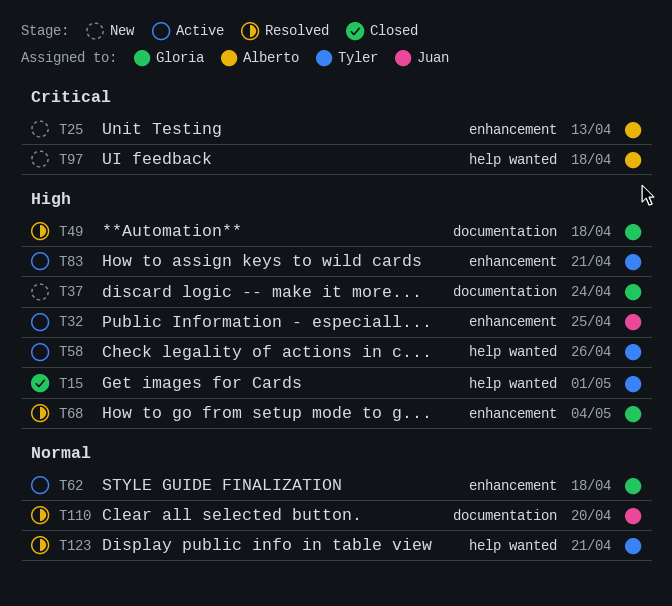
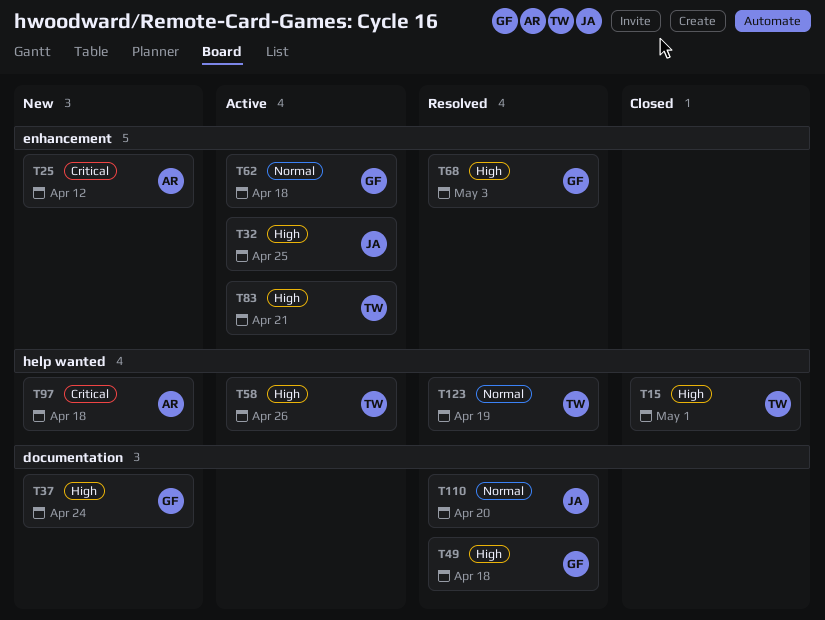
T25, due: Apr 13 -> Apr 12
T68, due: May 4 -> May 3
T123, due: Apr 21 -> Apr 19

